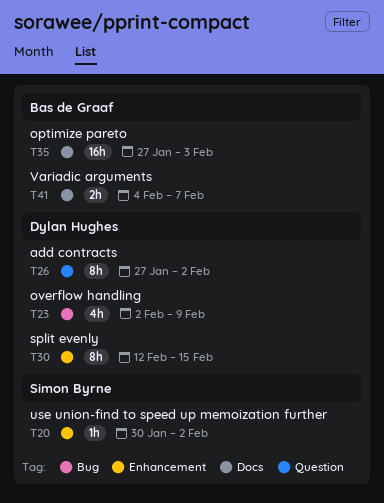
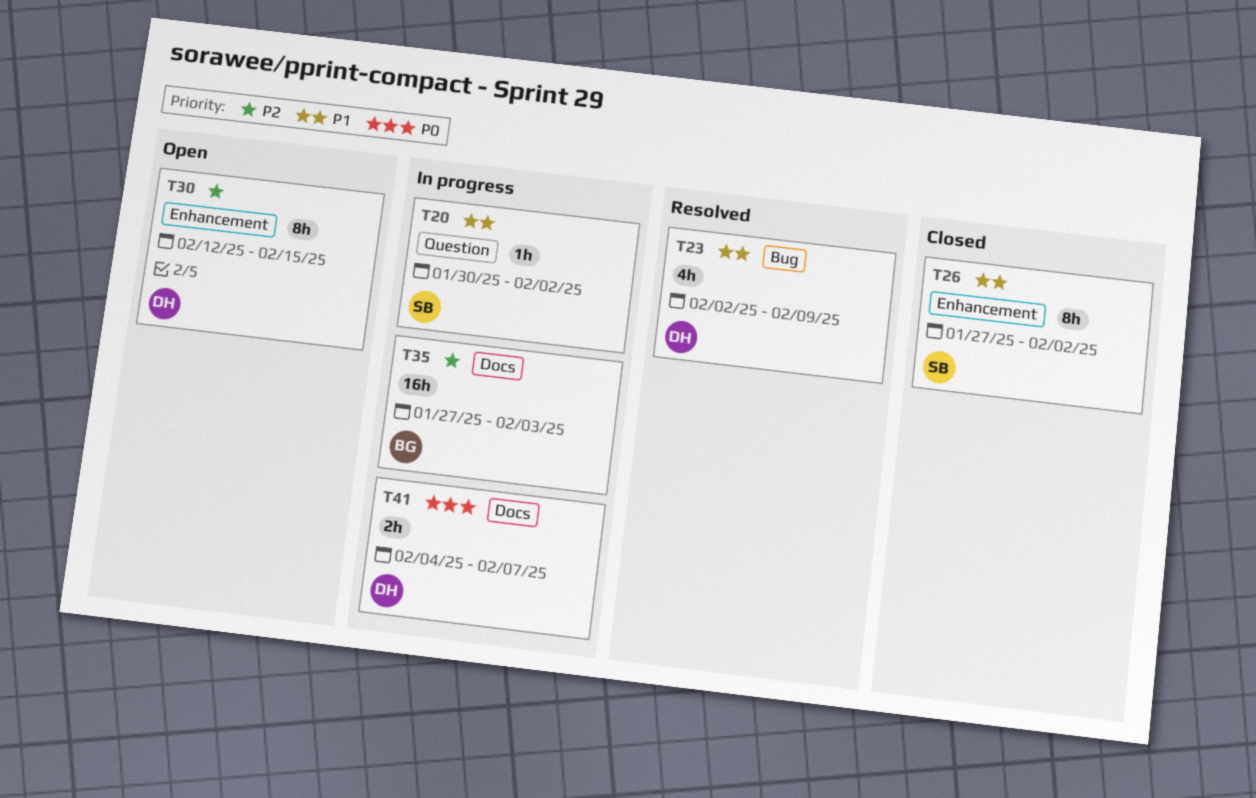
T20, label: Enhancement -> Question
T26, owner: Dylan Hughes -> Simon Byrne
T26, label: Question -> Enhancement
T41, owner: Bas de Graaf -> Dylan Hughes

